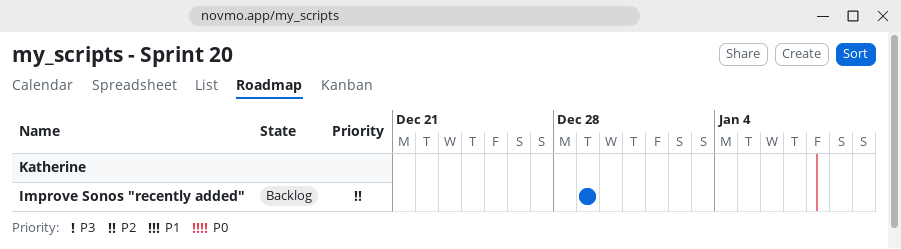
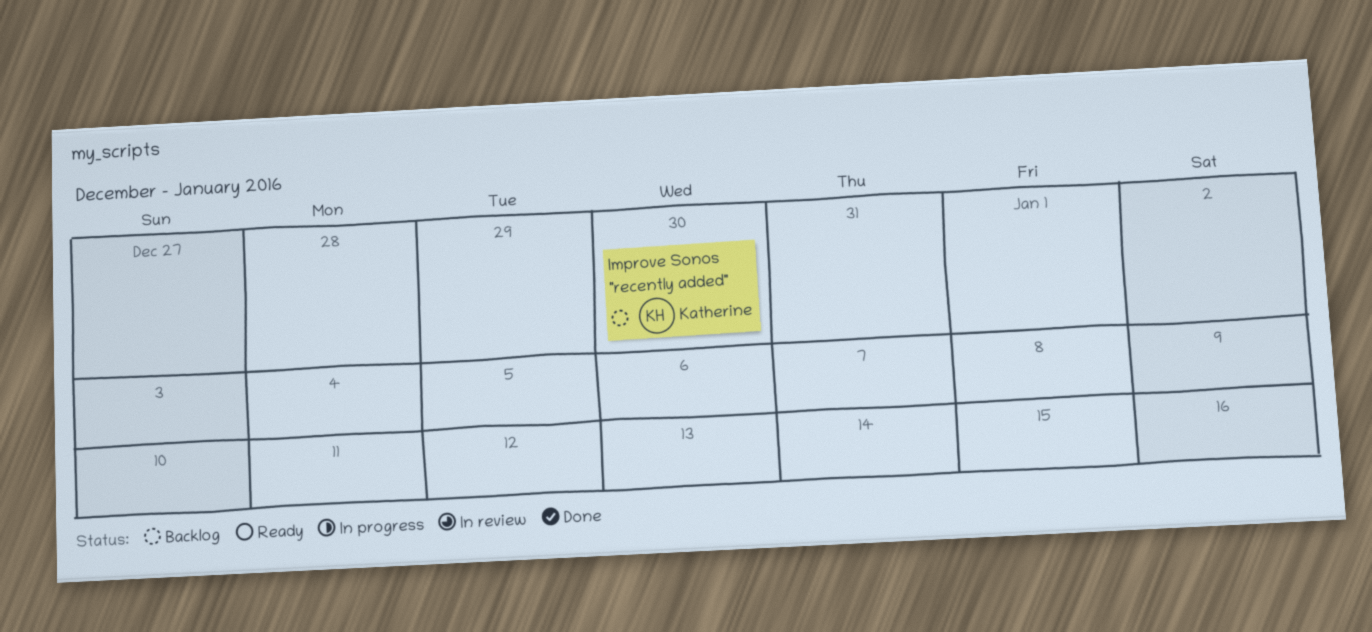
Improve Sonos "recently added", due: Dec 29 -> Dec 30

